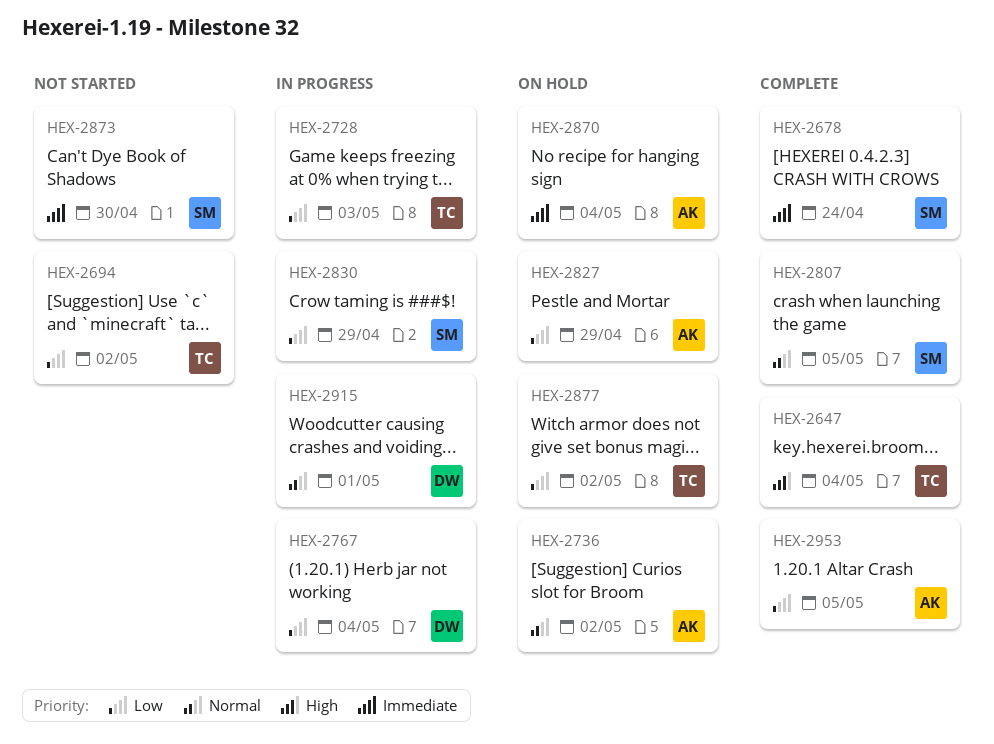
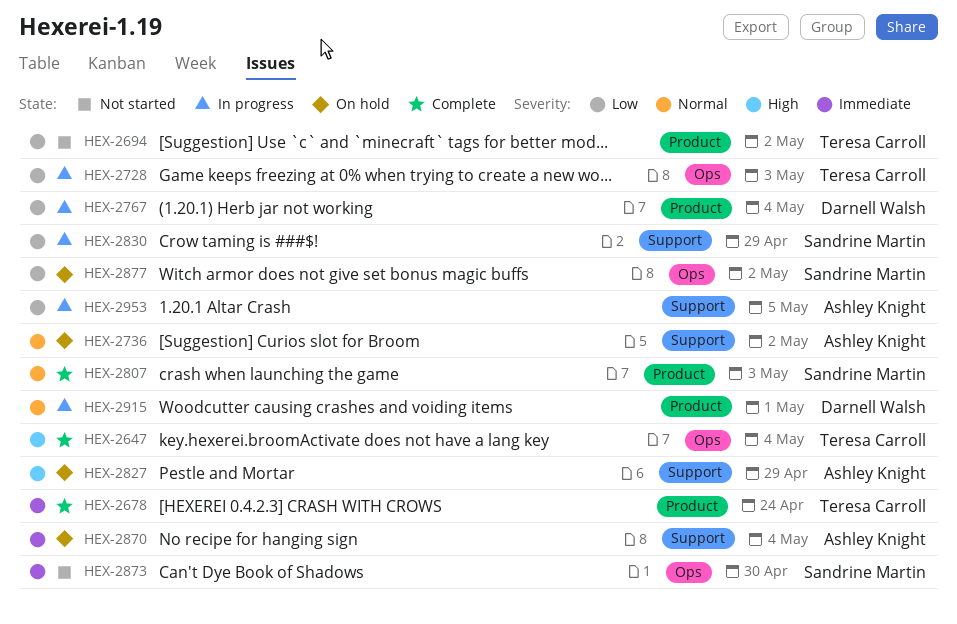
HEX-2678, owner: Sandrine Martin -> Teresa Carroll
HEX-2807, due: May 5 -> May 3
HEX-2827, priority: Low -> High
HEX-2877, owner: Teresa Carroll -> Sandrine Martin
HEX-2953, status: Complete -> In progress

